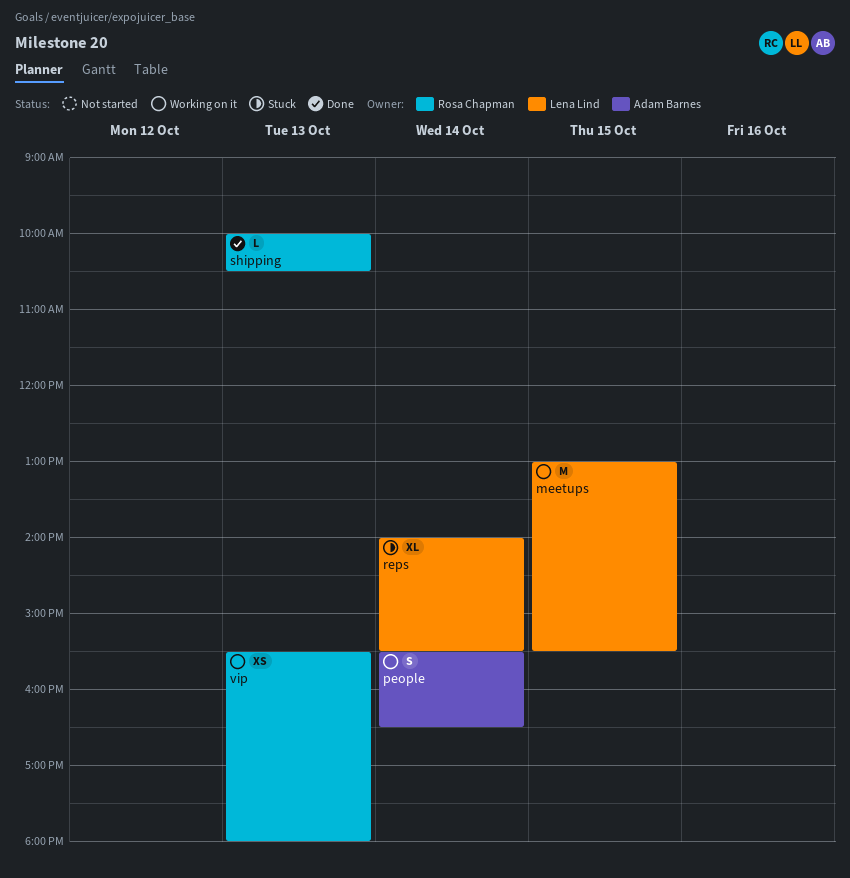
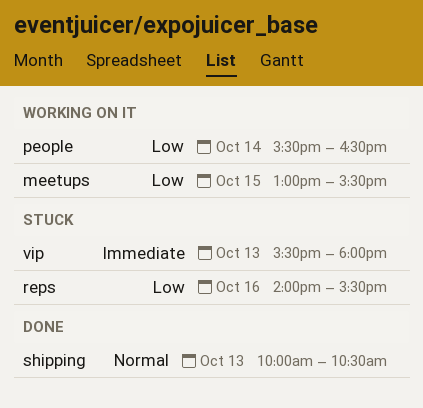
reps, day: Oct 14 -> Oct 16
vip, status: Working on it -> Stuck

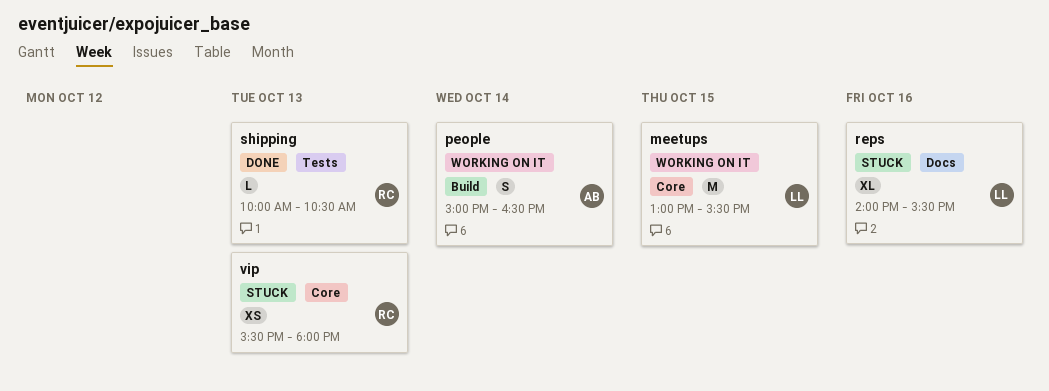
people, begins: 15:30 -> 15:00

